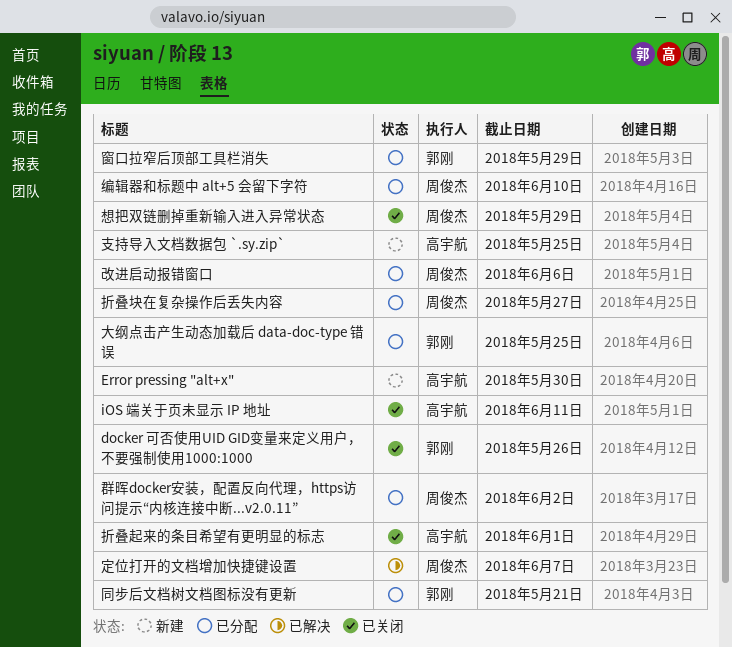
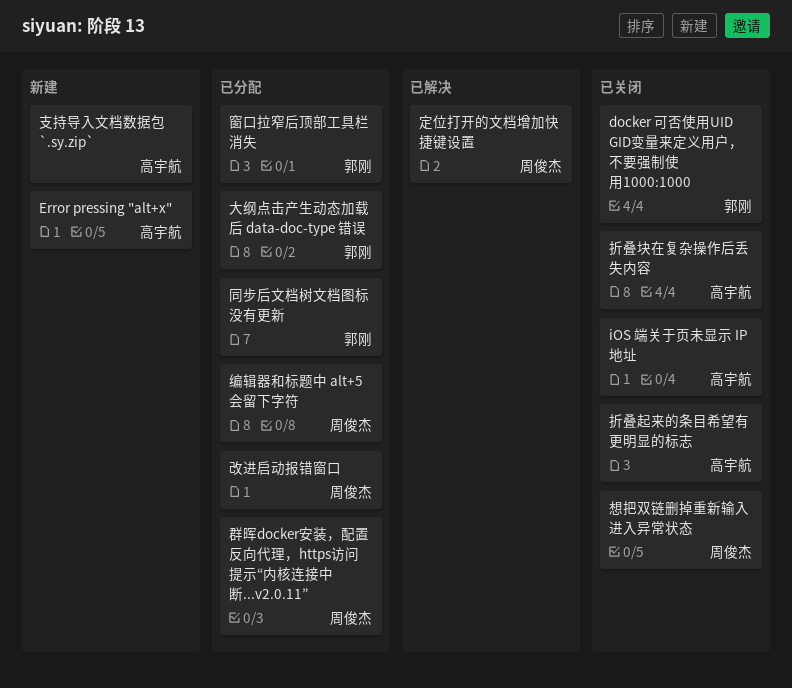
折叠块在复杂操作后丢失内容, status: 已分配 -> 已关闭
折叠块在复杂操作后丢失内容, owner: 周俊杰 -> 高宇航

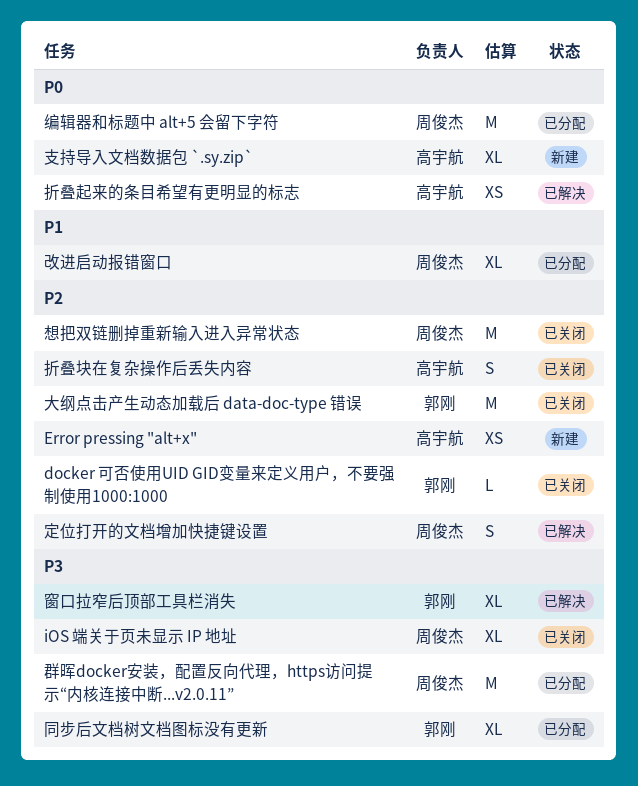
iOS 端关于页未显示 IP 地址, owner: 高宇航 -> 周俊杰
大纲点击产生动态加载后 data-doc-type 错误, status: 已分配 -> 已关闭
折叠起来的条目希望有更明显的标志, status: 已关闭 -> 已解决
窗口拉窄后顶部工具栏消失, status: 已分配 -> 已解决

